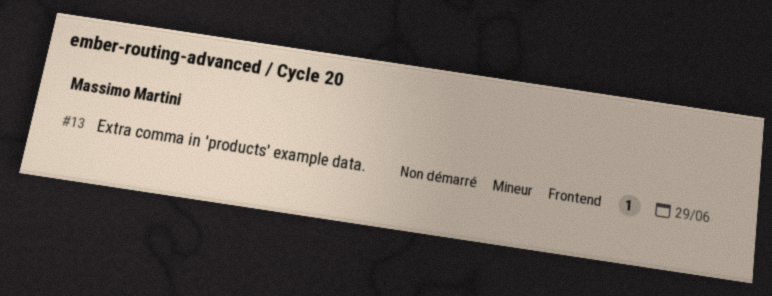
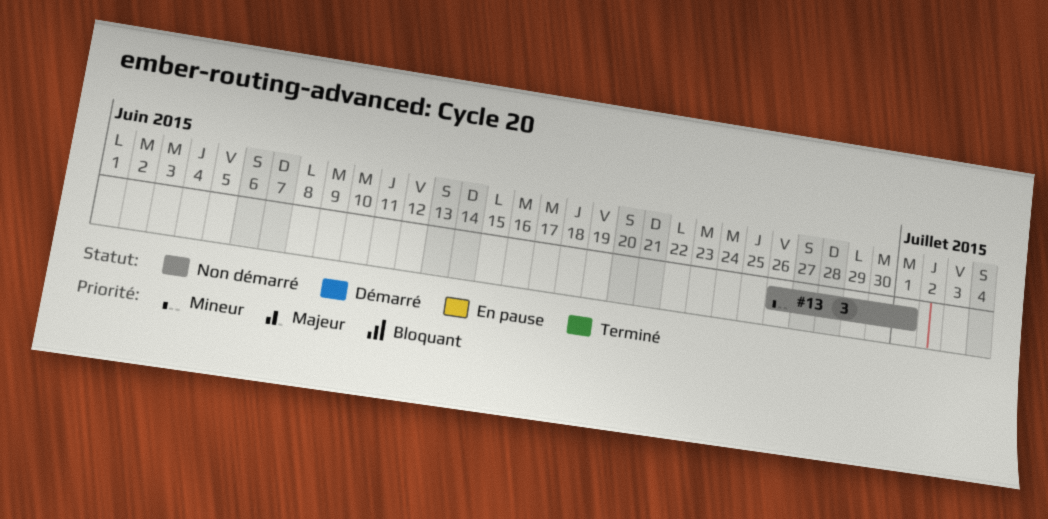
#13, estimate: 1 -> 3
#13, due: Jun 29 -> Jul 1

